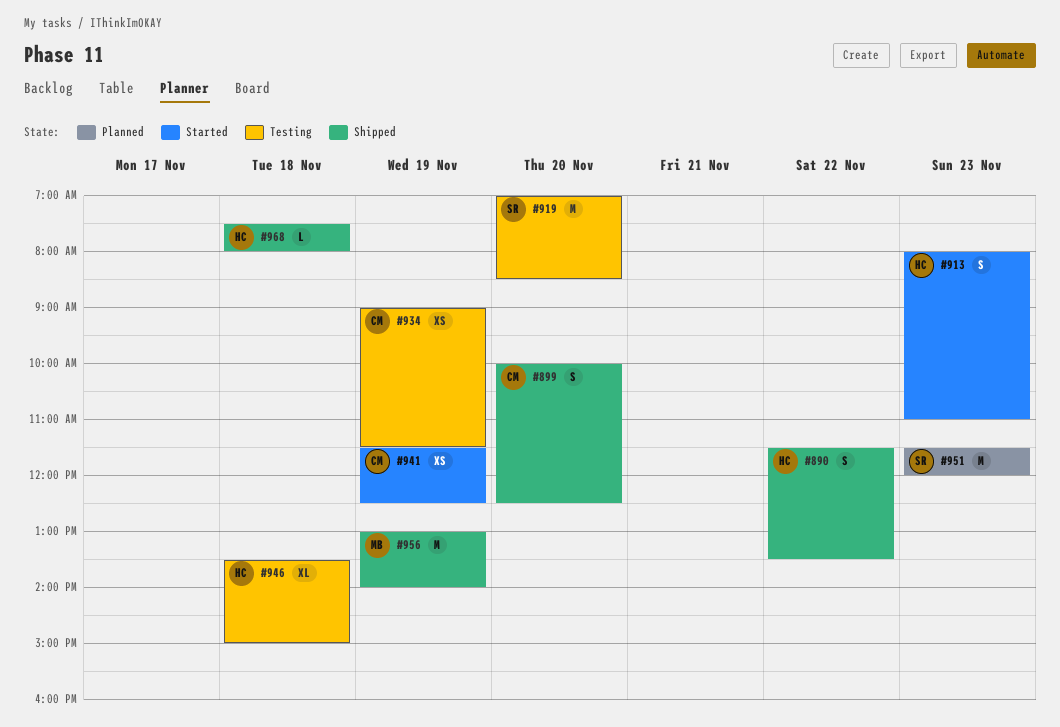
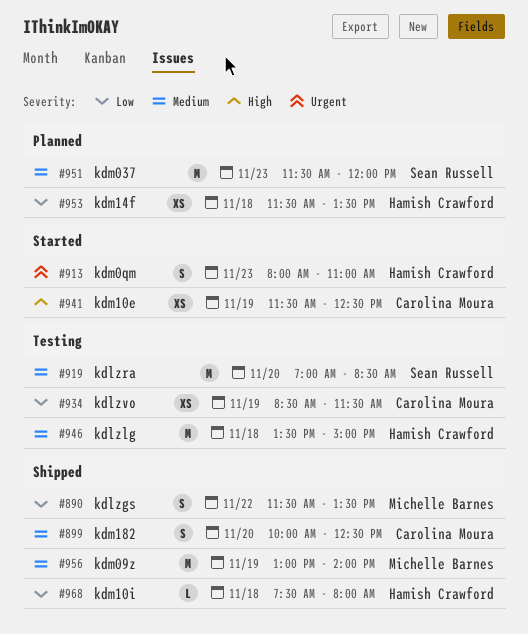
#890, owner: Hamish Crawford -> Michelle Barnes
#934, begins: 09:00 -> 08:30
#946, estimate: XL -> M
#953: none -> present

